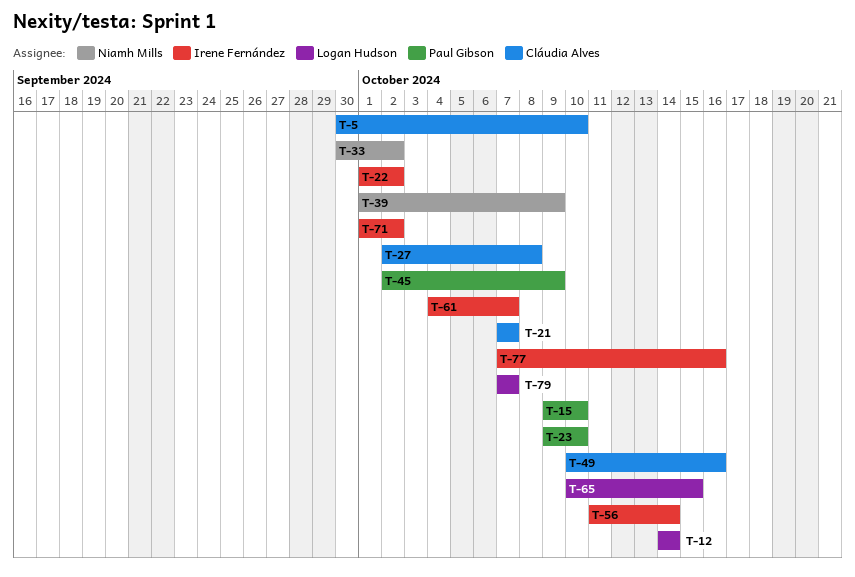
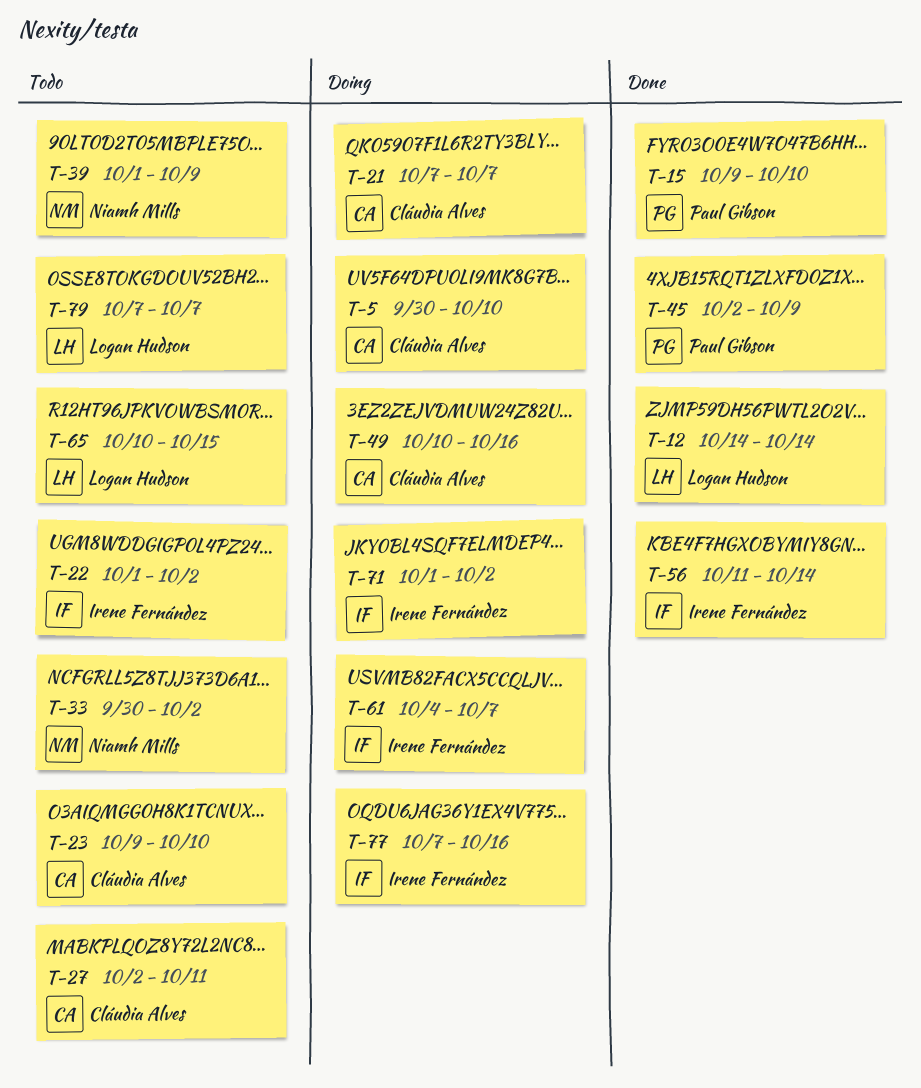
T-23, owner: Paul Gibson -> Cláudia Alves
T-27, due: Oct 8 -> Oct 11

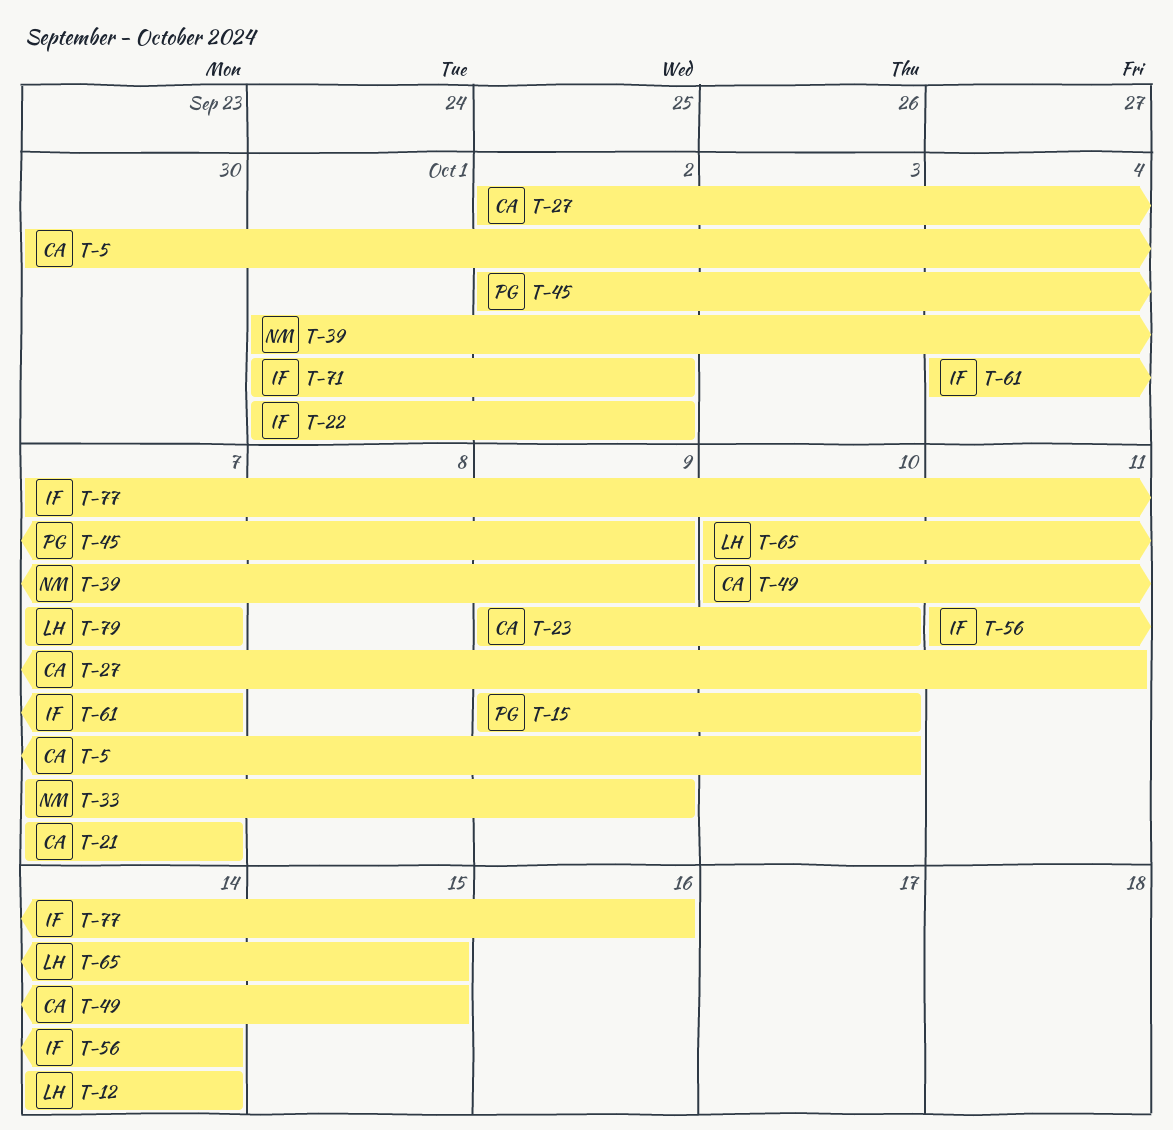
T-33, start: Sep 30 -> Oct 7
T-33, due: Oct 2 -> Oct 9
T-49, due: Oct 16 -> Oct 15

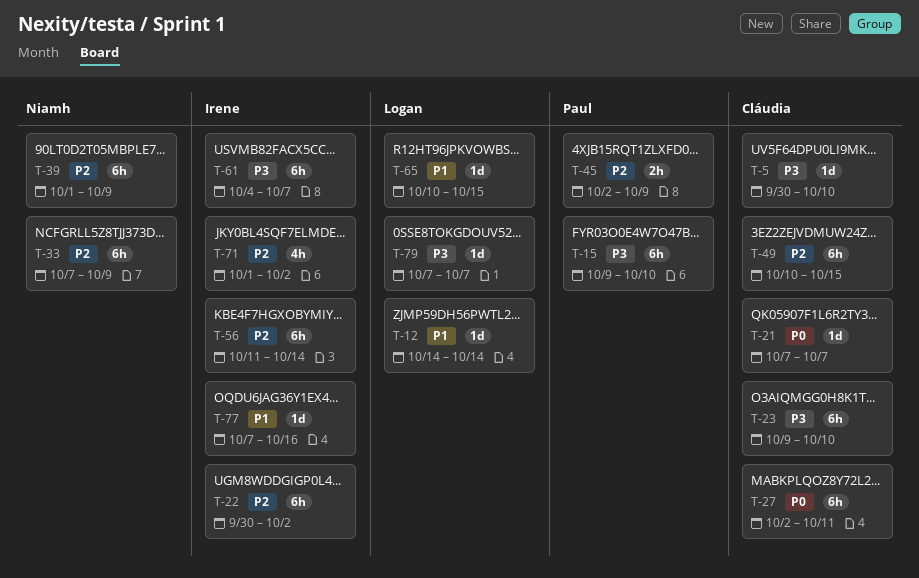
T-22, start: Oct 1 -> Sep 30

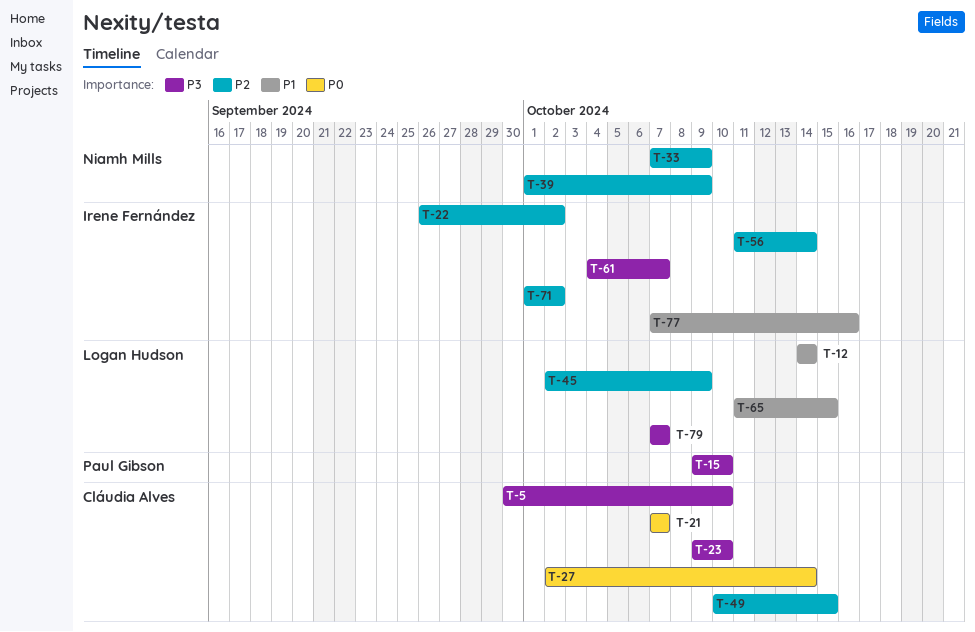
T-22, start: Sep 30 -> Sep 26
T-27, due: Oct 11 -> Oct 14
T-45, owner: Paul Gibson -> Logan Hudson
T-65, start: Oct 10 -> Oct 11

